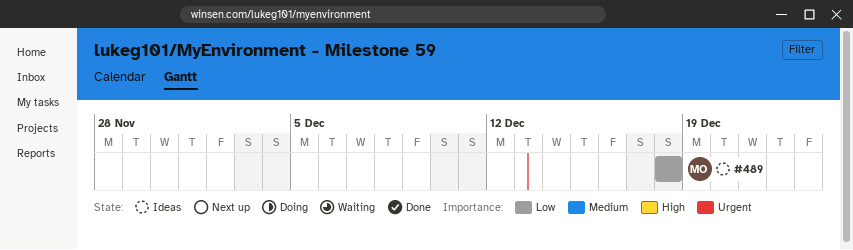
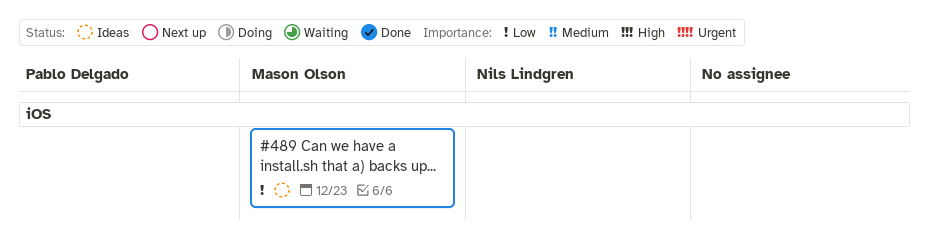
#489, due: Dec 18 -> Dec 23

